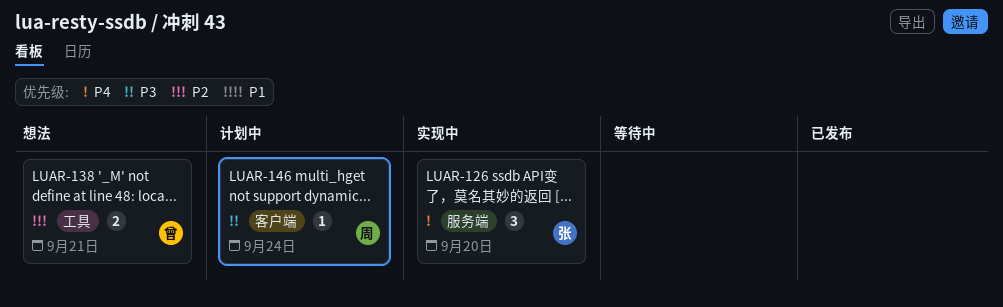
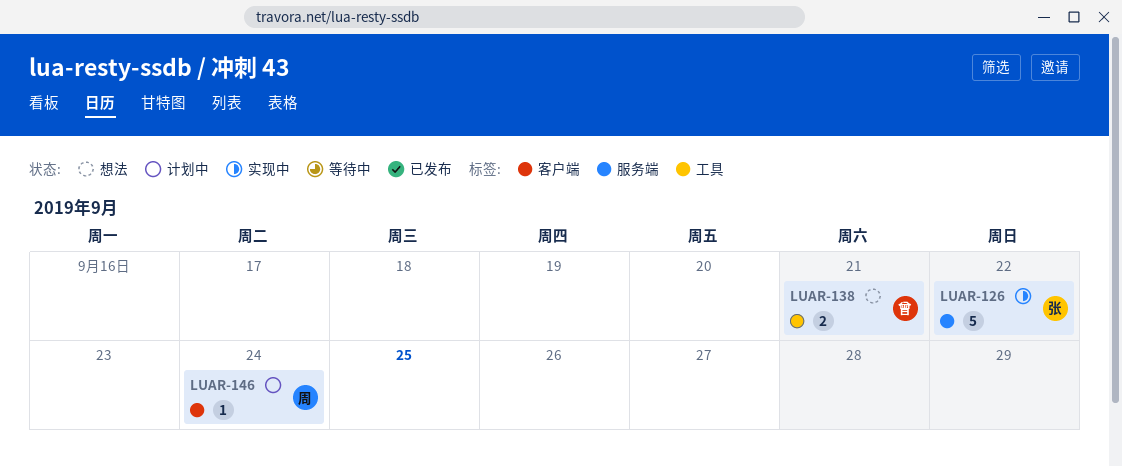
LUAR-126, estimate: 3 -> 5
LUAR-126, due: Sep 20 -> Sep 22

